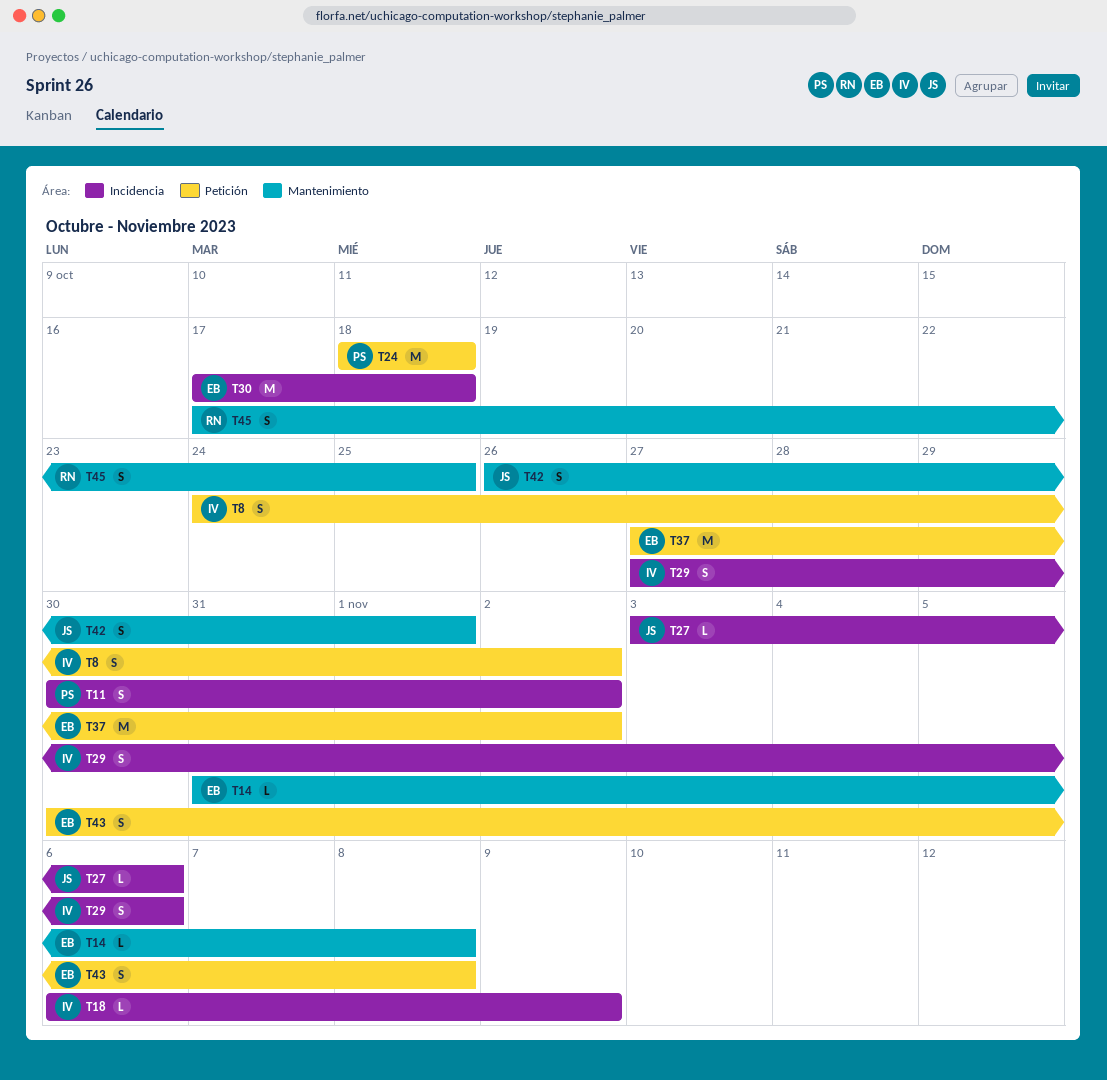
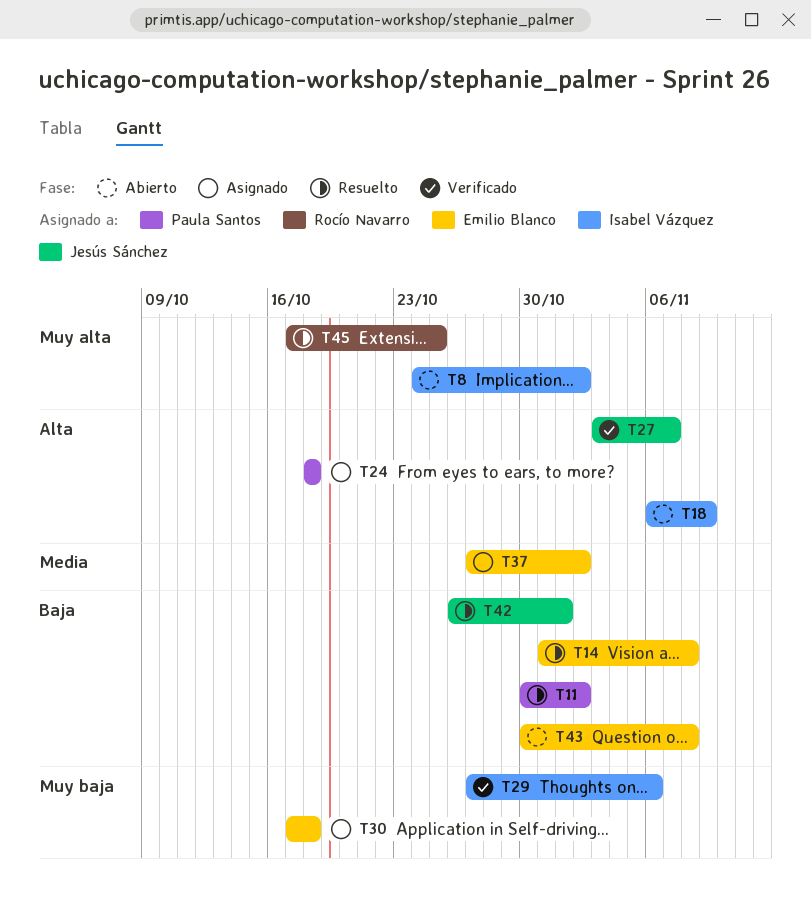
T27, due: Nov 6 -> Nov 7

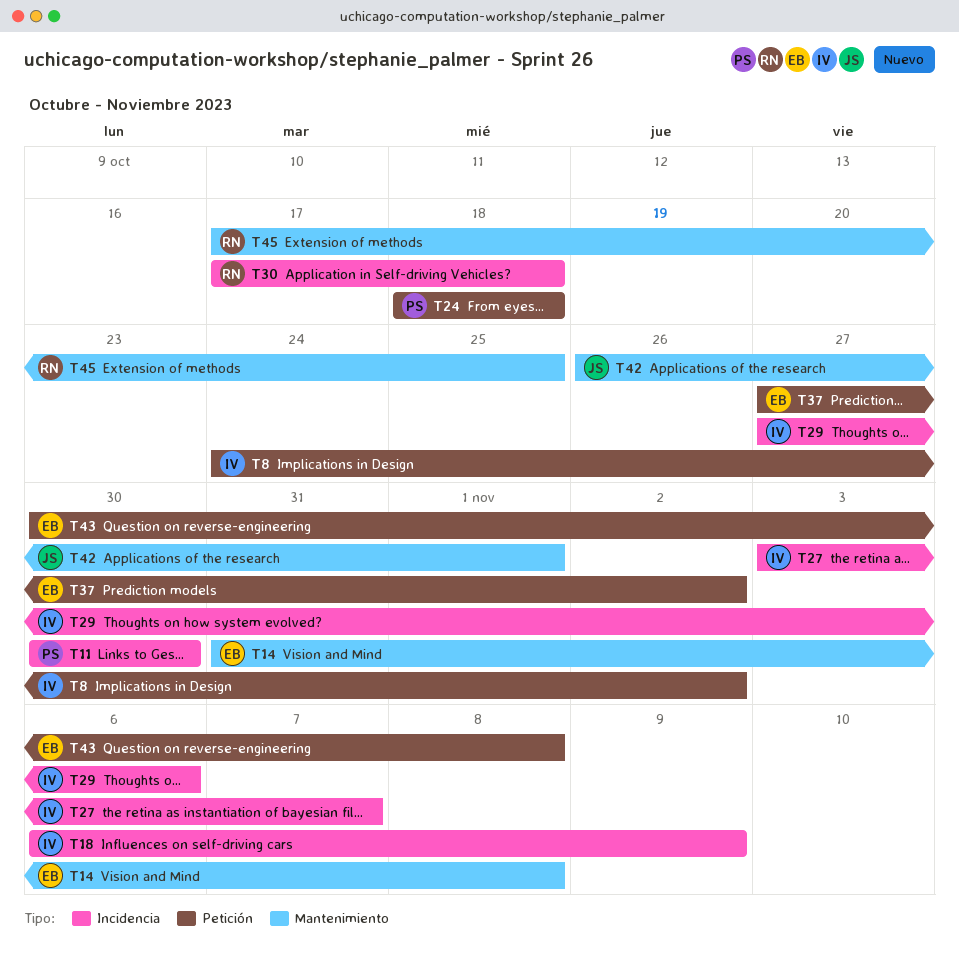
T11, due: Nov 2 -> Oct 30
T27, owner: Jesús Sánchez -> Isabel Vázquez
T30, owner: Emilio Blanco -> Rocío Navarro

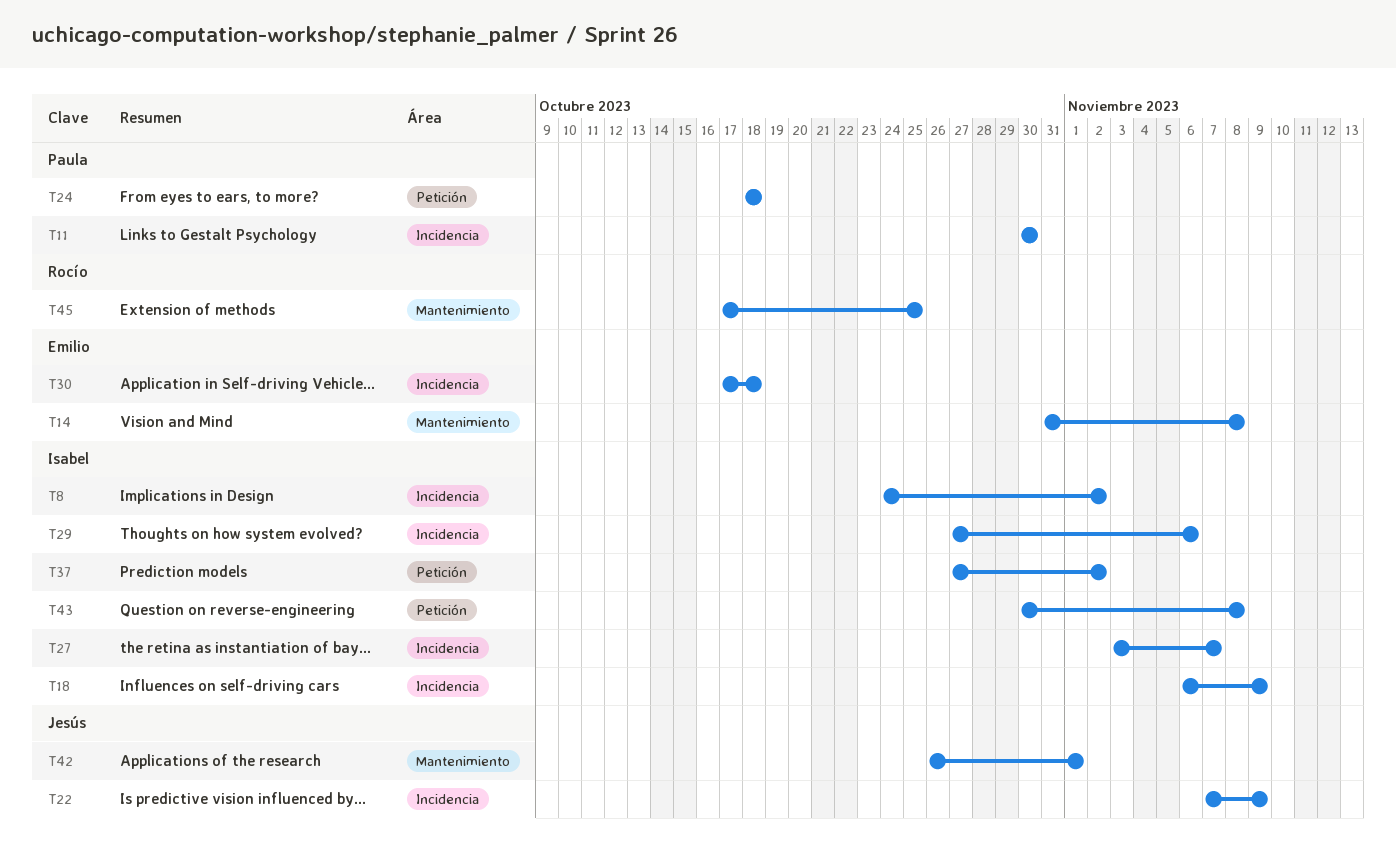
T8, label: Petición -> Incidencia
T22: none -> present
T30, owner: Rocío -> Emilio
T37, owner: Emilio -> Isabel
T43, owner: Emilio -> Isabel

